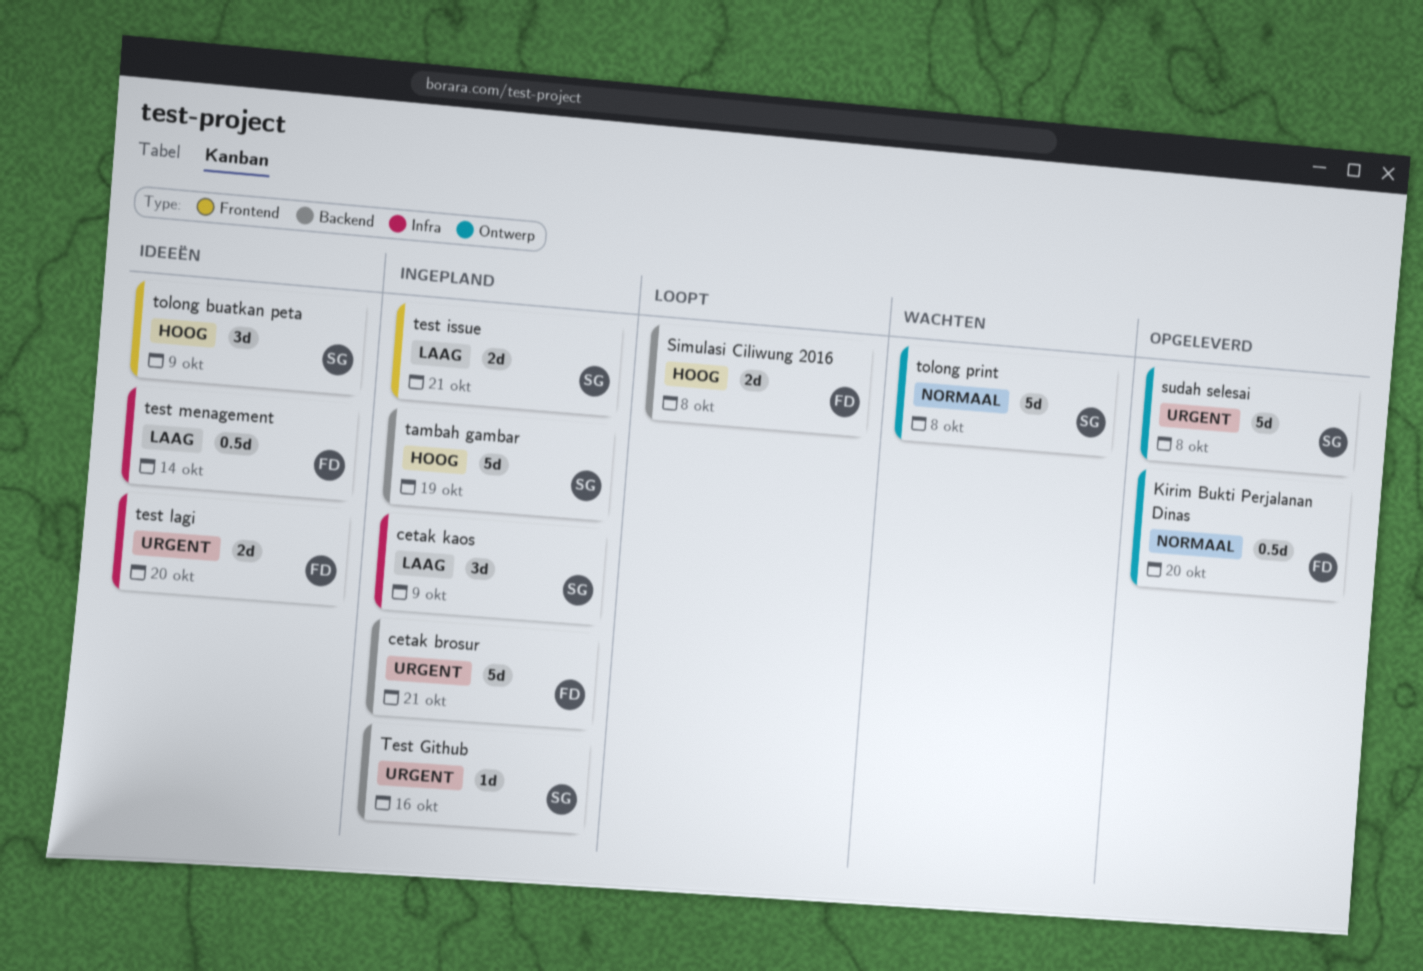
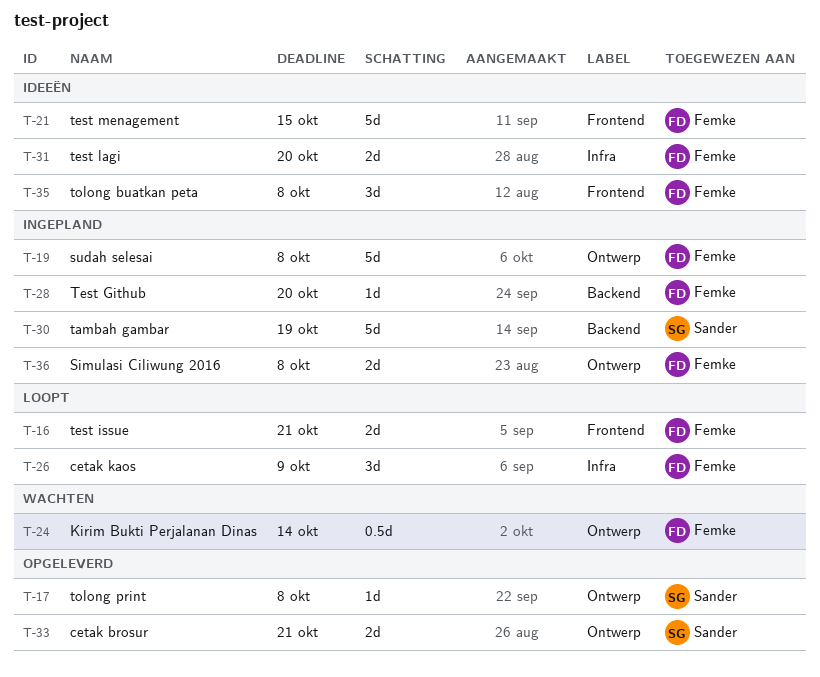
cetak brosur, status: Ingepland -> Opgeleverd
cetak brosur, owner: Femke -> Sander
cetak brosur, label: Backend -> Ontwerp
cetak brosur, estimate: 5d -> 2d
cetak kaos, status: Ingepland -> Loopt
cetak kaos, owner: Sander -> Femke
Kirim Bukti Perjalanan Dinas, status: Opgeleverd -> Wachten
Kirim Bukti Perjalanan Dinas, due: Oct 20 -> Oct 14
Simulasi Ciliwung 2016, status: Loopt -> Ingepland
Simulasi Ciliwung 2016, label: Backend -> Ontwerp
sudah selesai, status: Opgeleverd -> Ingepland
sudah selesai, owner: Sander -> Femke
Test Github, owner: Sander -> Femke
Test Github, due: Oct 16 -> Oct 20
test issue, status: Ingepland -> Loopt
test issue, owner: Sander -> Femke
test menagement, label: Infra -> Frontend
test menagement, estimate: 0.5d -> 5d
test menagement, due: Oct 14 -> Oct 15
tolong buatkan peta, owner: Sander -> Femke
tolong buatkan peta, due: Oct 9 -> Oct 8
tolong print, status: Wachten -> Opgeleverd
tolong print, estimate: 5d -> 1d

